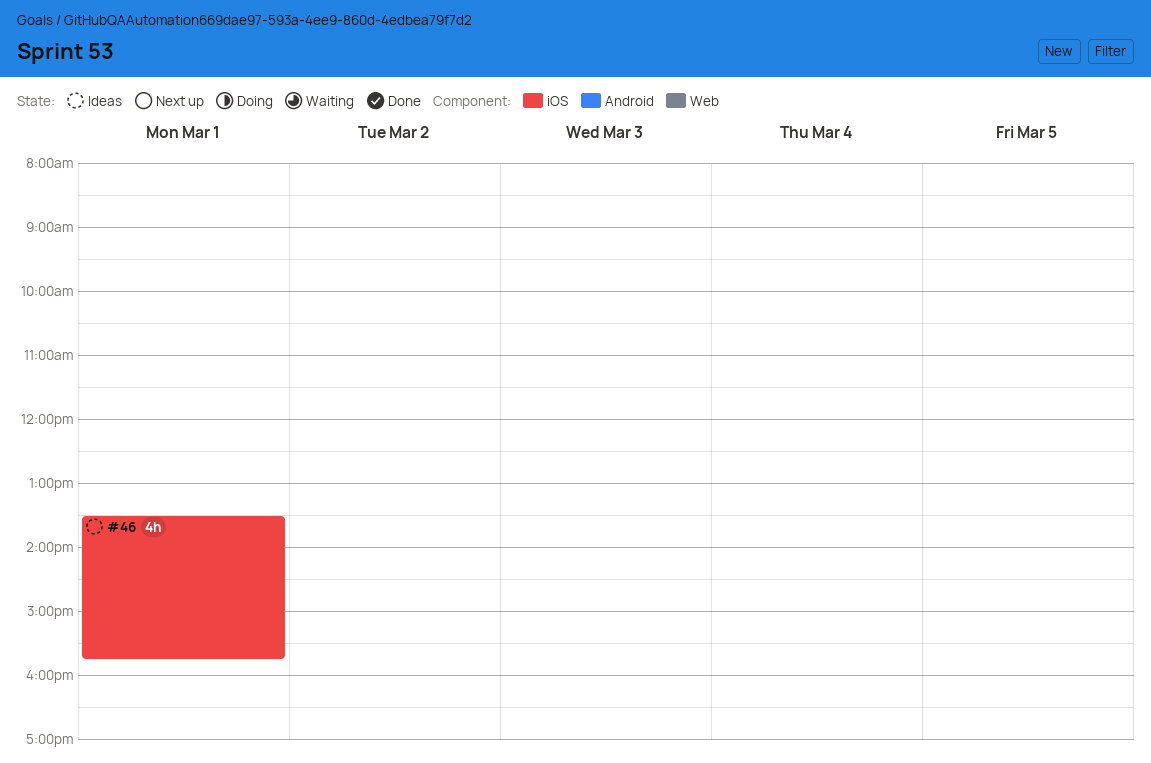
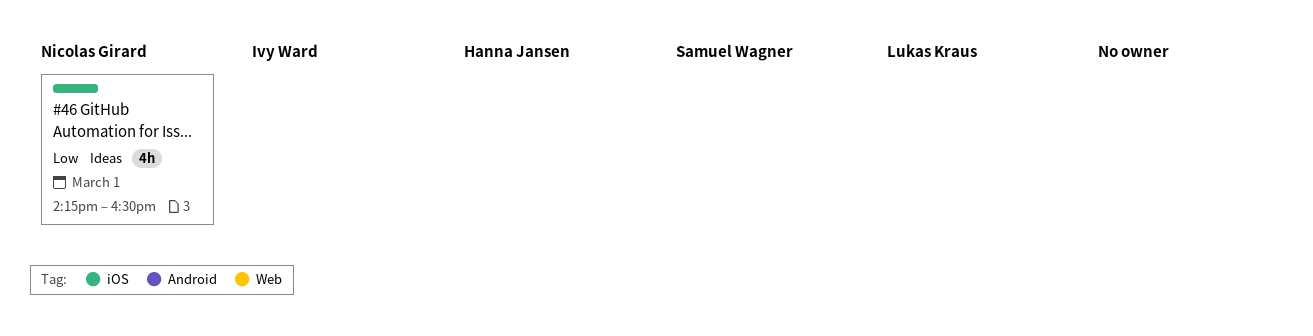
#46, begins: 13:30 -> 14:15
#46, ends: 15:45 -> 16:30

